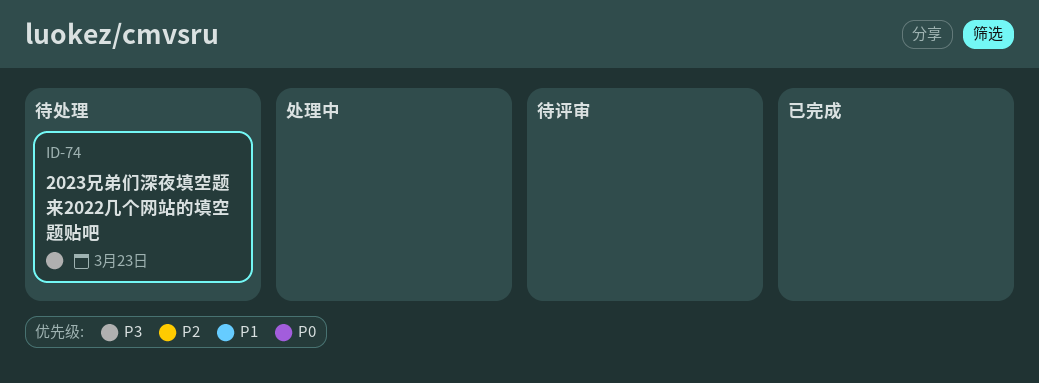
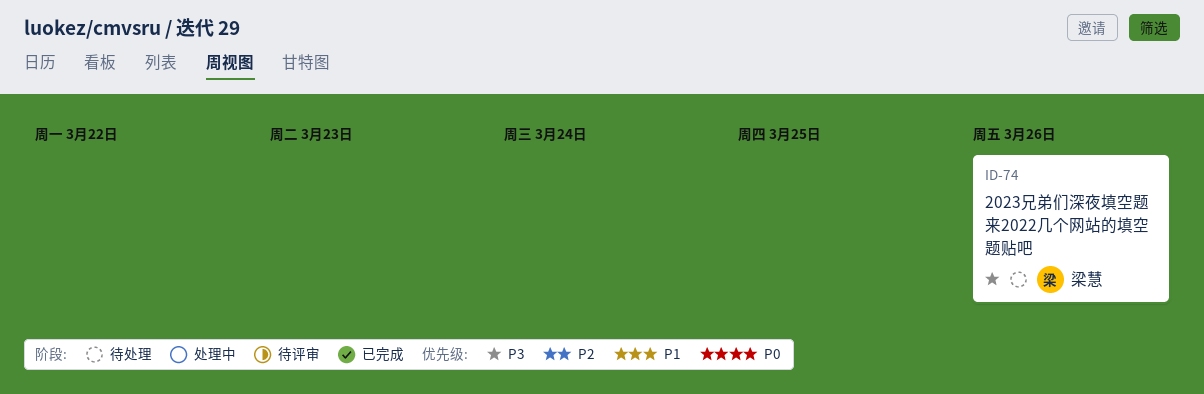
ID-74, due: Mar 23 -> Mar 26

